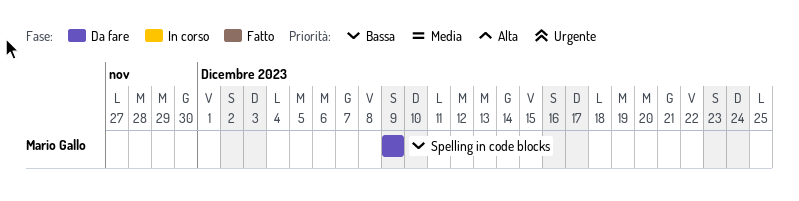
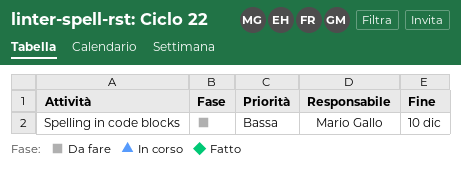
Spelling in code blocks, due: Dec 9 -> Dec 10

